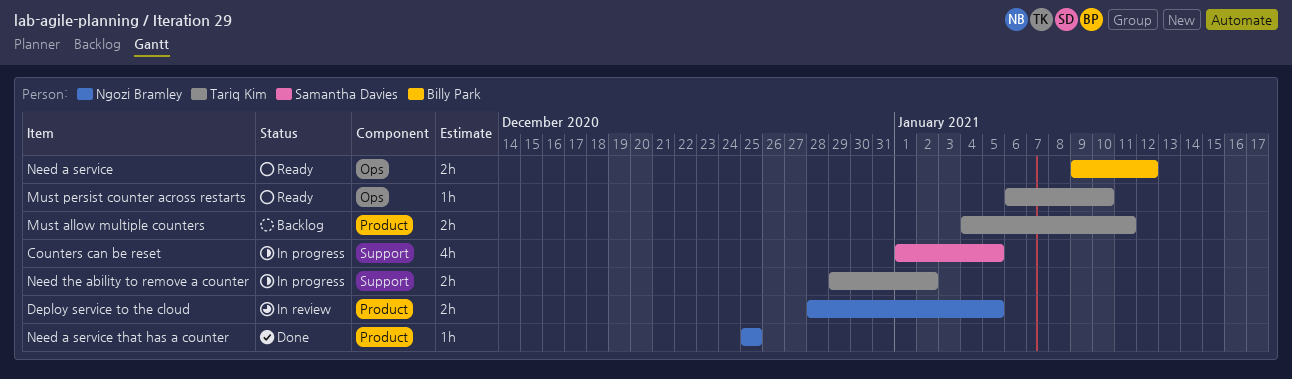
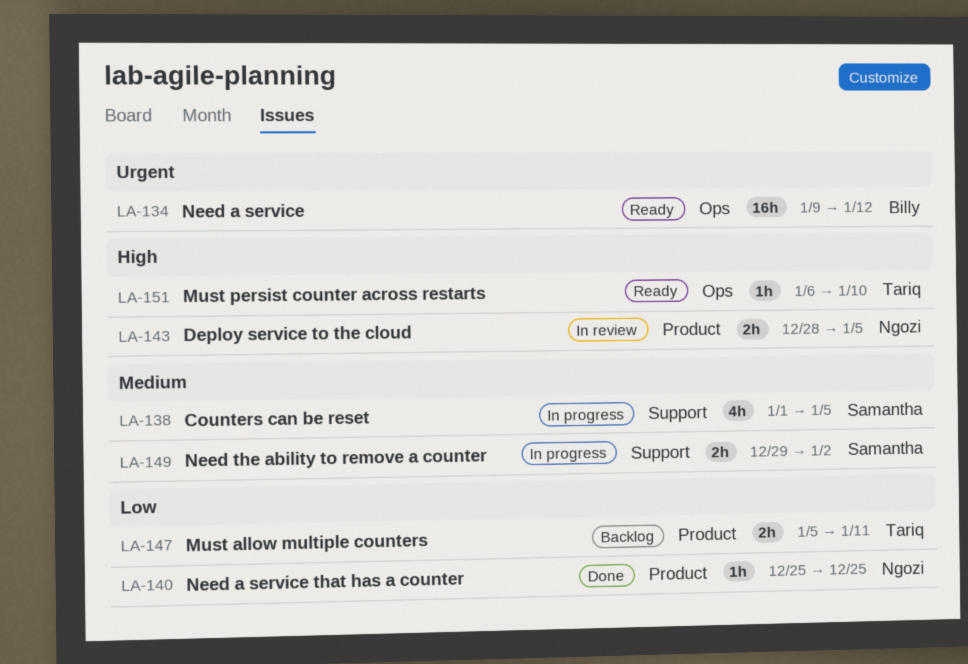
Must allow multiple counters, start: Jan 4 -> Jan 5
Need a service, estimate: 2h -> 16h
Need the ability to remove a counter, owner: Tariq Kim -> Samantha Davies

